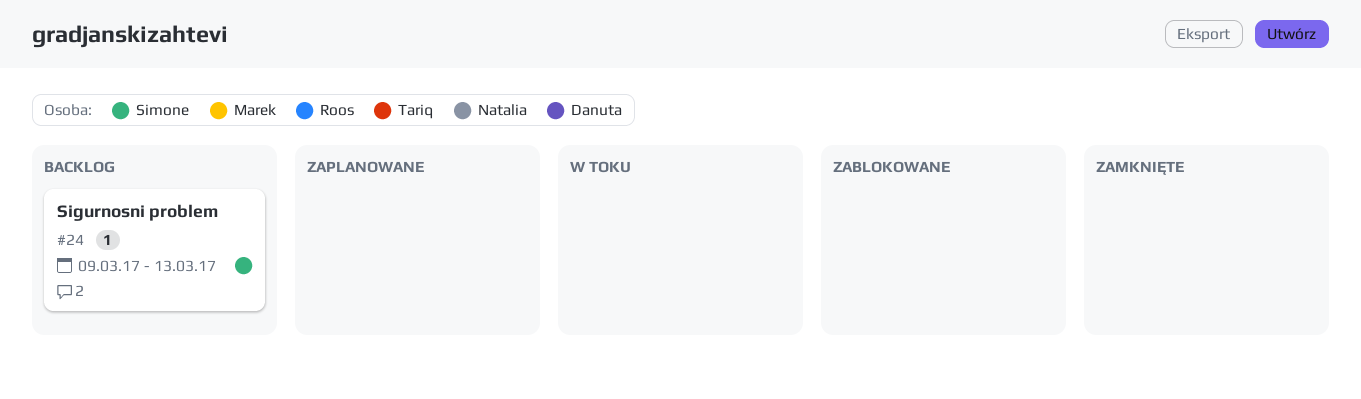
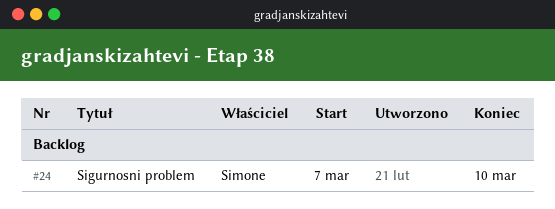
#24, start: Mar 9 -> Mar 7
#24, due: Mar 13 -> Mar 10

